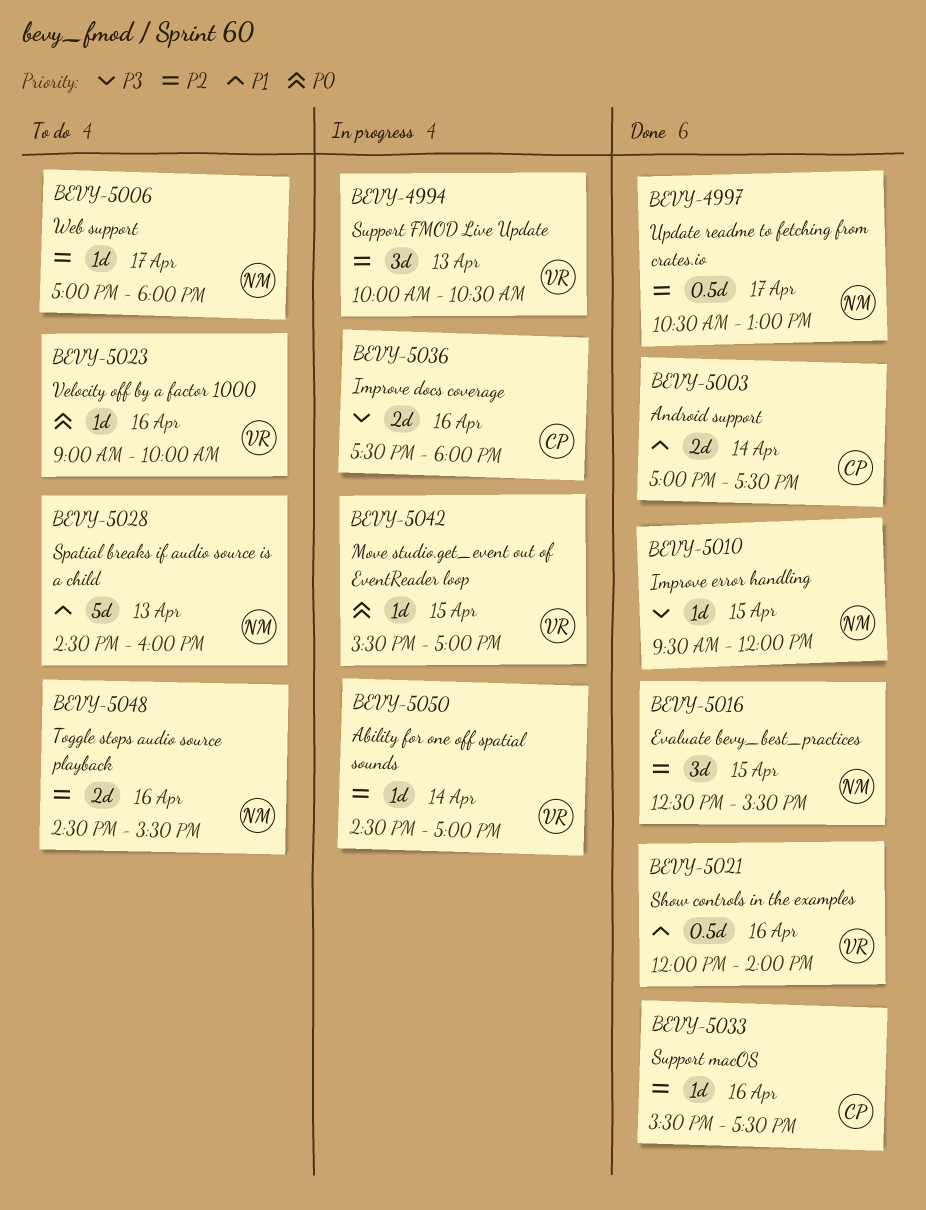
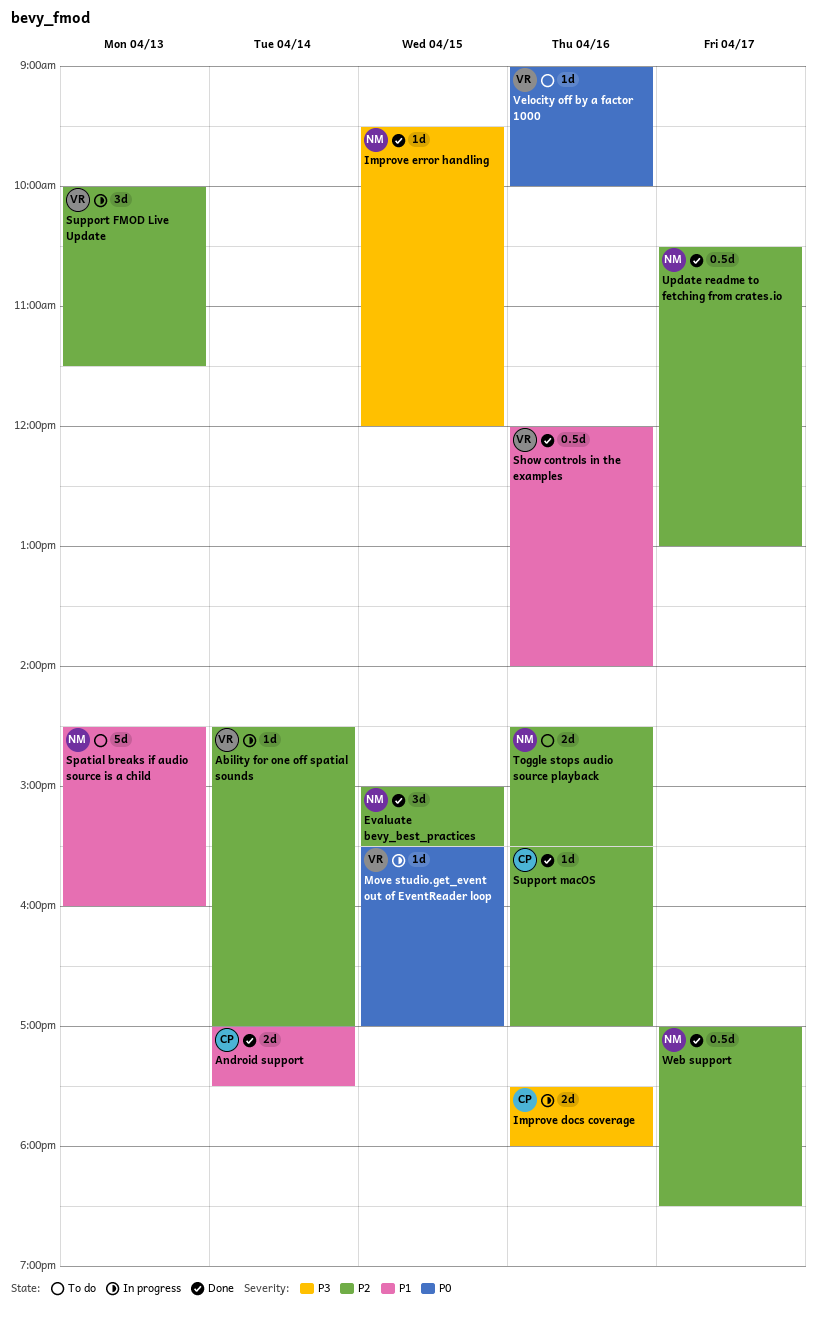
Evaluate bevy_best_practices, begins: 12:30 -> 15:00
Support FMOD Live Update, ends: 10:30 -> 11:30
Support macOS, ends: 17:30 -> 17:00
Web support, status: To do -> Done
Web support, estimate: 1d -> 0.5d
Web support, ends: 18:00 -> 18:30

